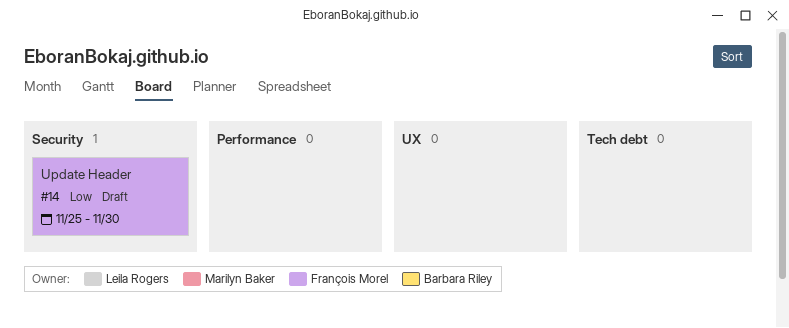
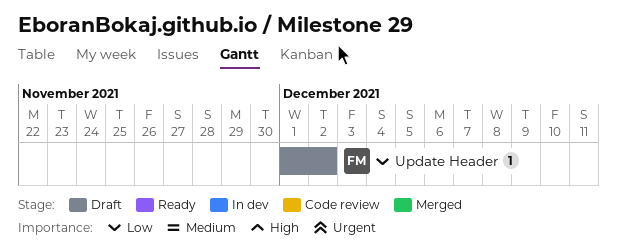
Update Header, start: Nov 25 -> Dec 1
Update Header, due: Nov 30 -> Dec 2

